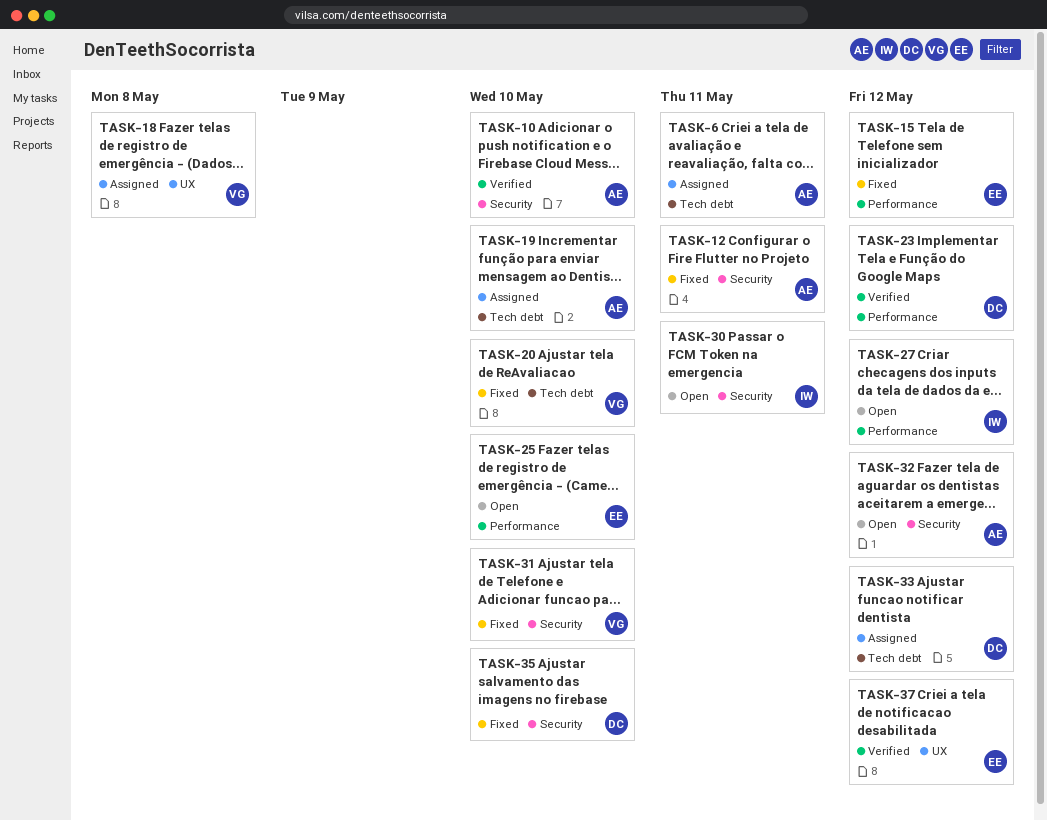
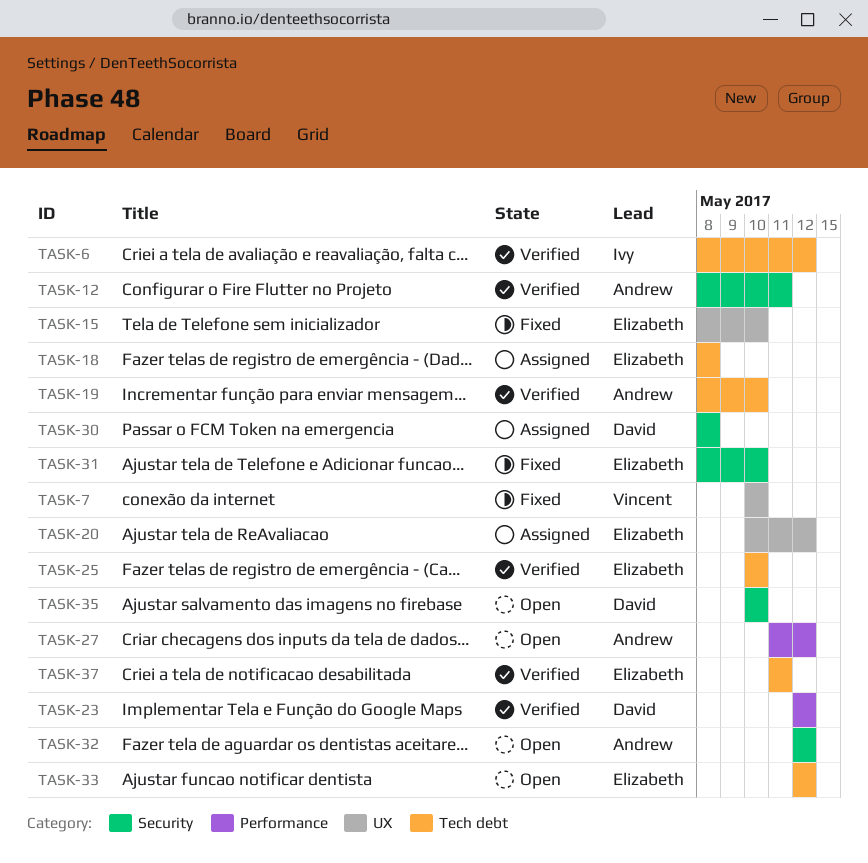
TASK-6, status: Assigned -> Verified
TASK-6, owner: Andrew -> Ivy
TASK-6, due: May 11 -> May 12
TASK-7: none -> present
TASK-10: present -> none
TASK-12, status: Fixed -> Verified
TASK-15, label: Performance -> UX
TASK-15, due: May 12 -> May 10
TASK-18, owner: Vincent -> Elizabeth
TASK-18, label: UX -> Tech debt
TASK-19, status: Assigned -> Verified
TASK-20, status: Fixed -> Assigned
TASK-20, owner: Vincent -> Elizabeth
TASK-20, label: Tech debt -> UX
TASK-20, due: May 10 -> May 12
TASK-25, status: Open -> Verified
TASK-25, label: Performance -> Tech debt
TASK-27, owner: Ivy -> Andrew
TASK-30, status: Open -> Assigned
TASK-30, owner: Ivy -> David
TASK-30, due: May 11 -> May 8
TASK-31, owner: Vincent -> Elizabeth
TASK-33, status: Assigned -> Open
TASK-33, owner: David -> Elizabeth
TASK-35, status: Fixed -> Open
TASK-37, label: UX -> Tech debt
TASK-37, due: May 12 -> May 11

